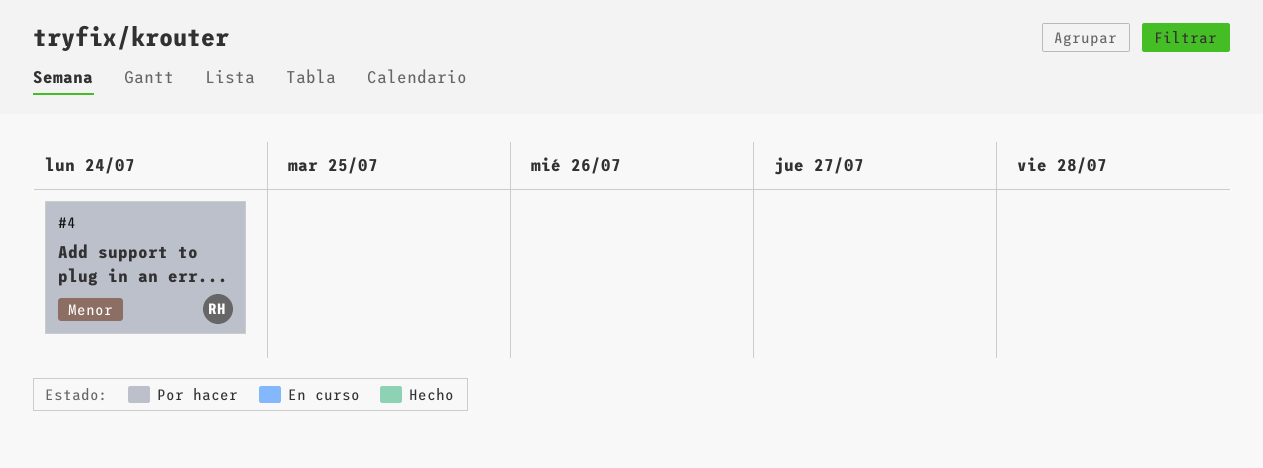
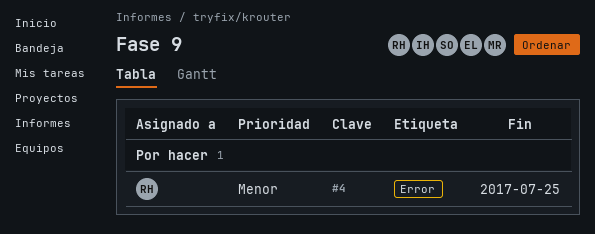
#4, due: Jul 24 -> Jul 25

